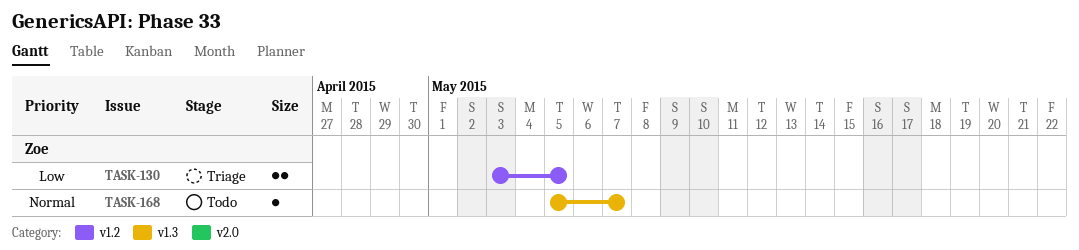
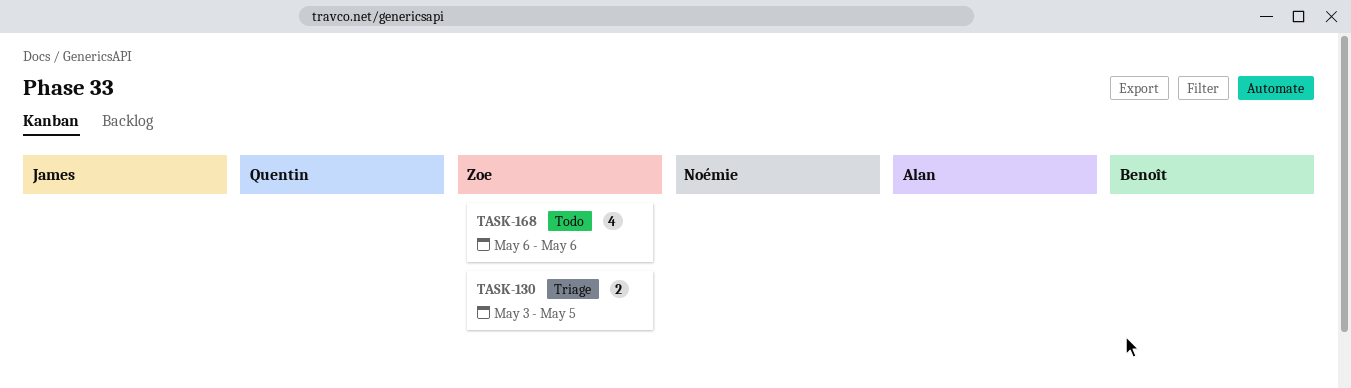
TASK-168, estimate: 1 -> 4
TASK-168, start: May 5 -> May 6
TASK-168, due: May 7 -> May 6

